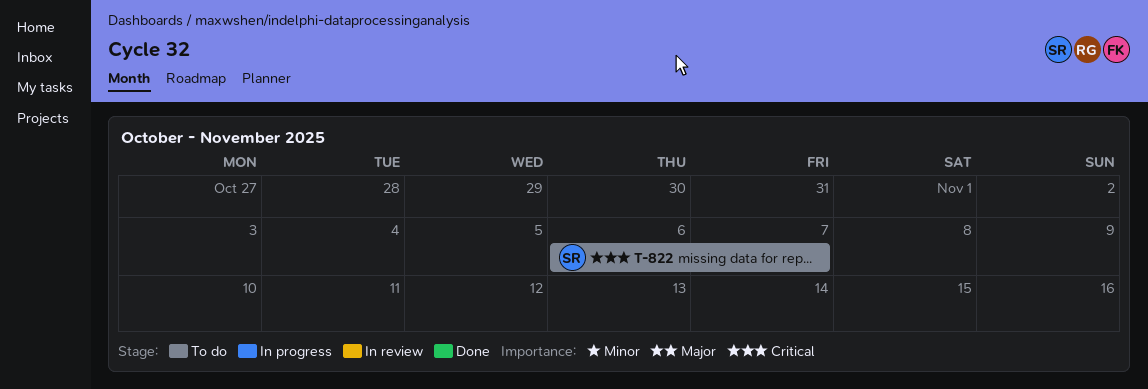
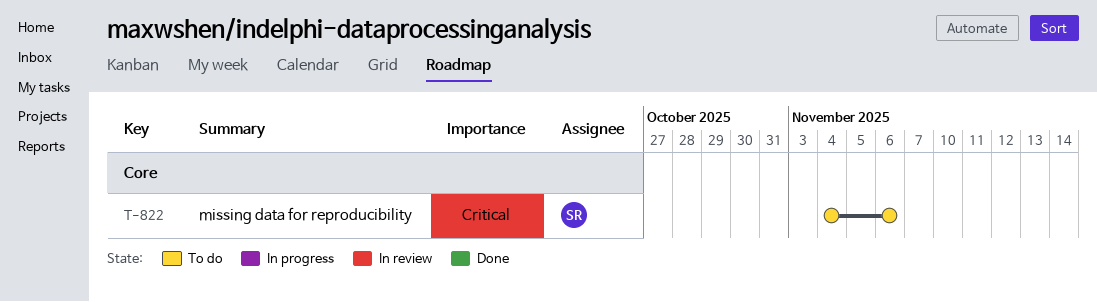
T-822, start: Nov 6 -> Nov 4
T-822, due: Nov 7 -> Nov 6

